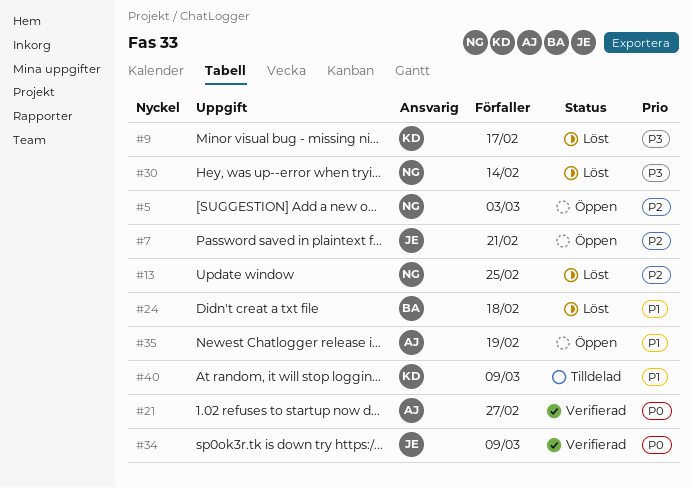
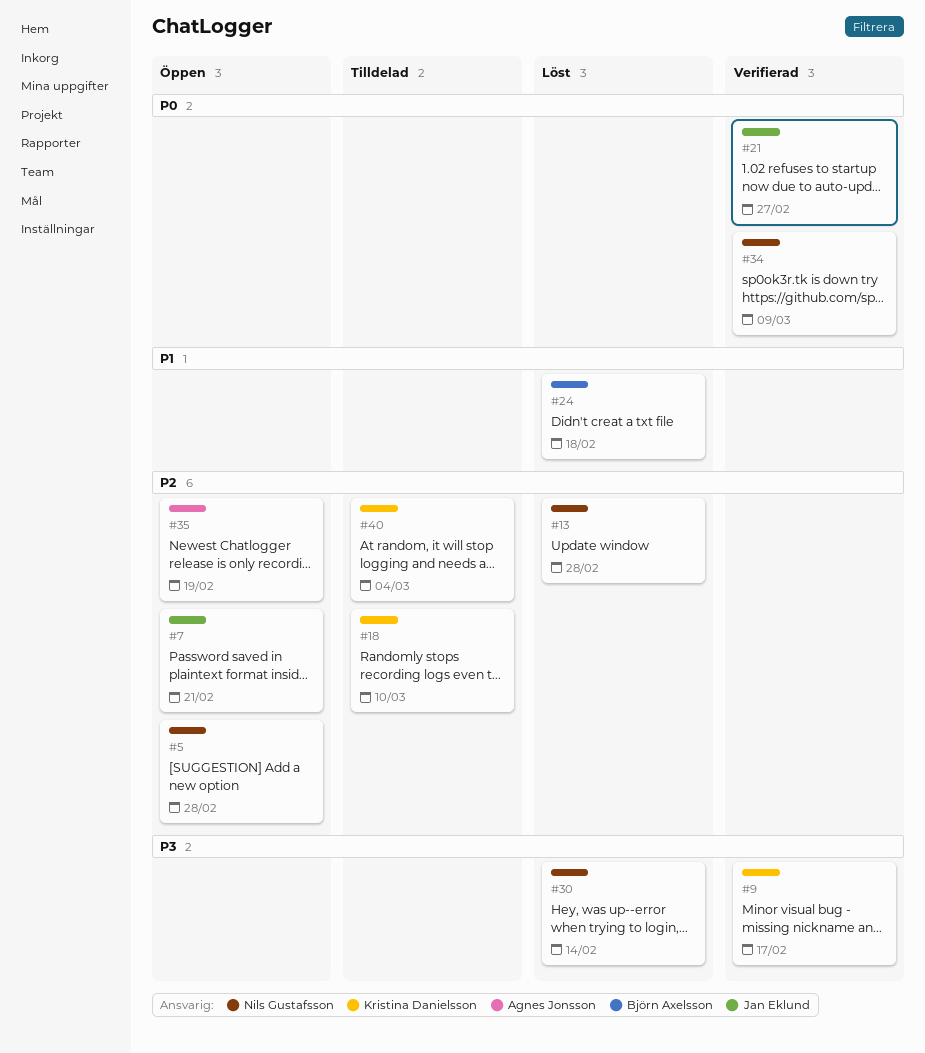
#5, due: Mar 3 -> Feb 28
#9, status: Löst -> Verifierad
#13, due: Feb 25 -> Feb 28
#18: none -> present
#21, owner: Agnes Jonsson -> Jan Eklund
#34, owner: Jan Eklund -> Nils Gustafsson
#35, priority: P1 -> P2
#40, priority: P1 -> P2
#40, due: Mar 9 -> Mar 4

